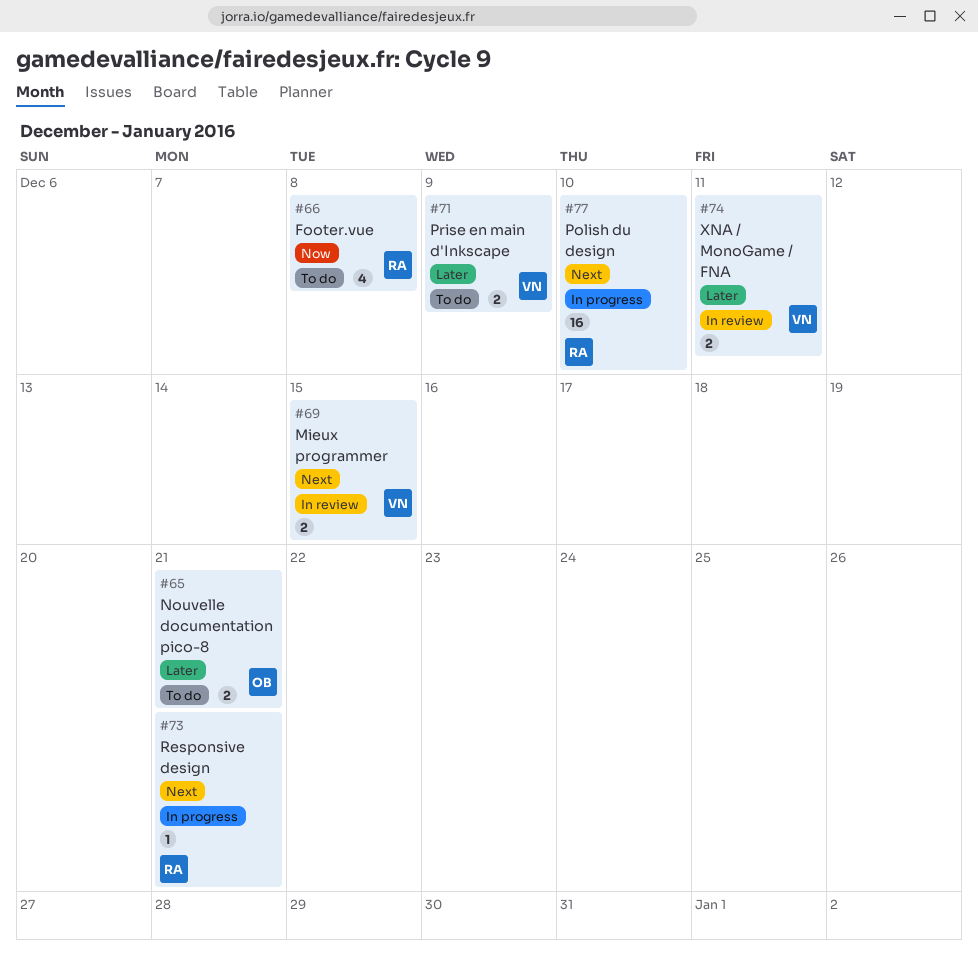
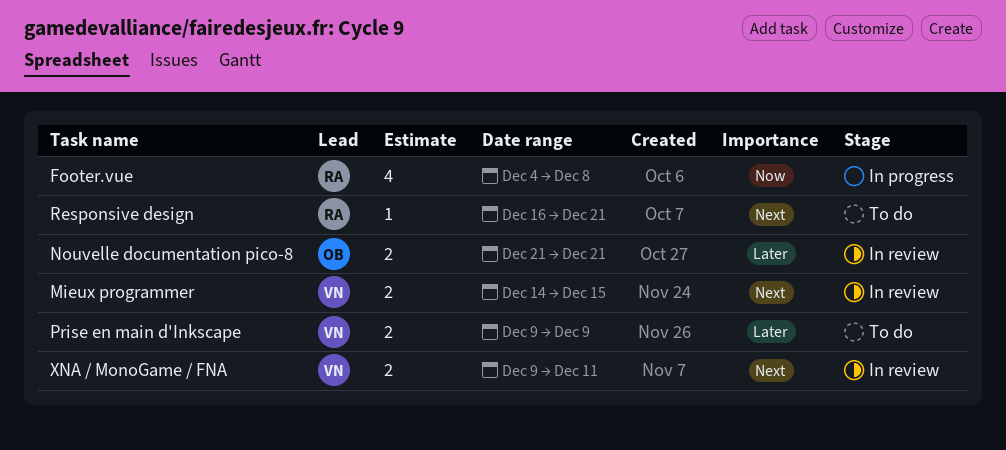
Footer.vue, status: To do -> In progress
Nouvelle documentation pico-8, status: To do -> In review
Polish du design: present -> none
Responsive design, status: In progress -> To do
XNA / MonoGame / FNA, priority: Later -> Next

